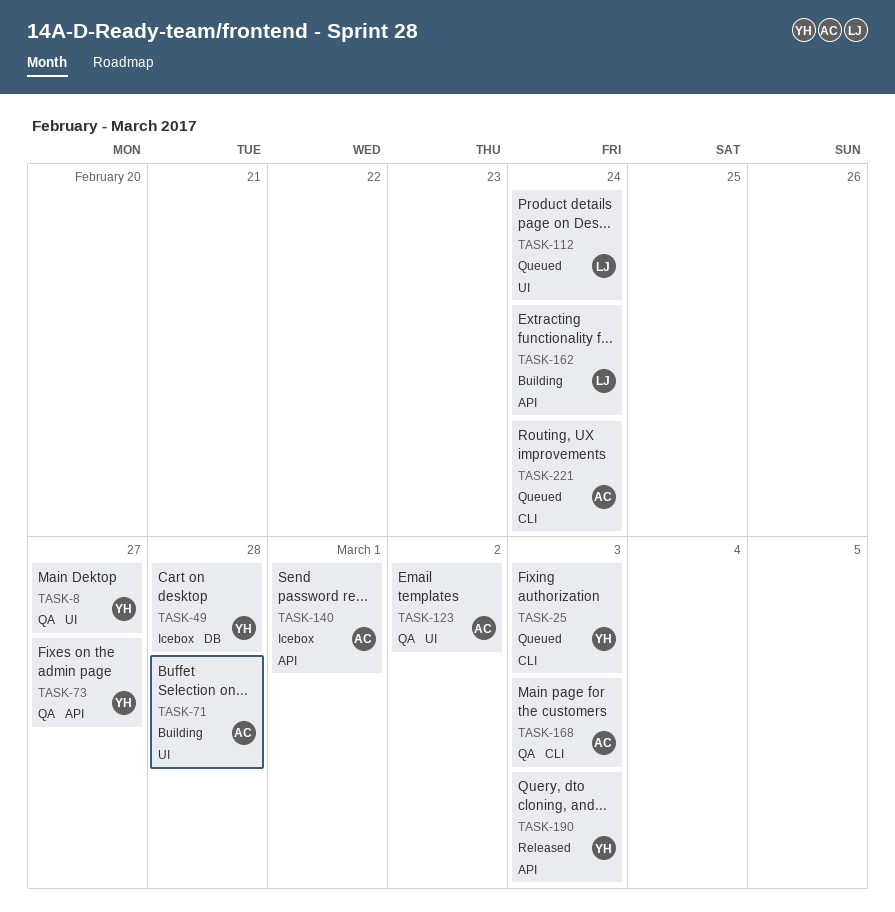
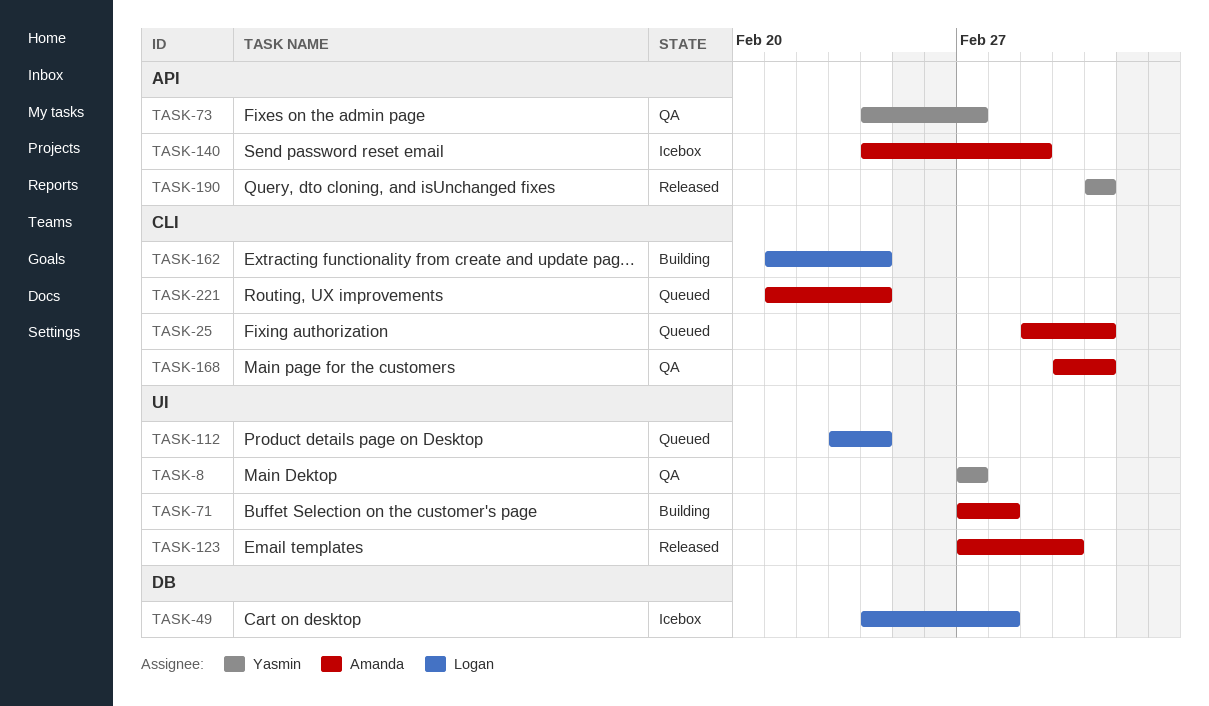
TASK-25, owner: Yasmin -> Amanda
TASK-49, owner: Yasmin -> Logan
TASK-123, status: QA -> Released
TASK-162, label: API -> CLI

